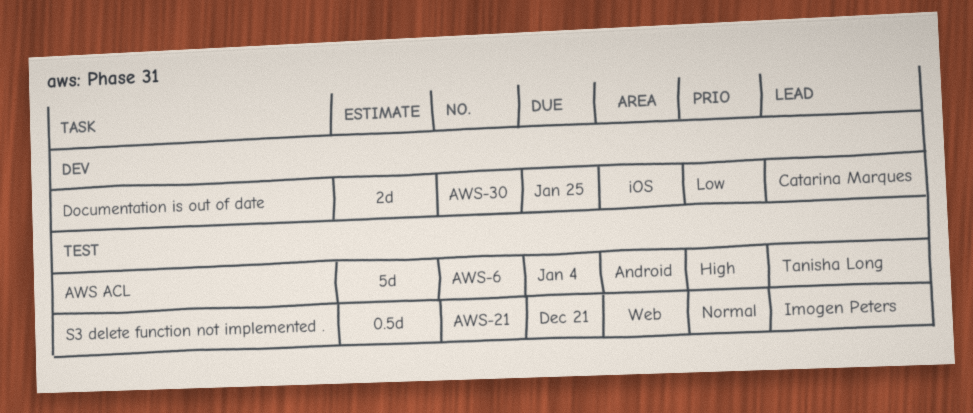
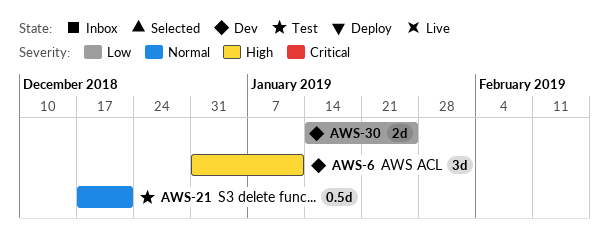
AWS-6, status: Test -> Dev
AWS-6, estimate: 5d -> 3d
AWS-6, due: Jan 4 -> Jan 11

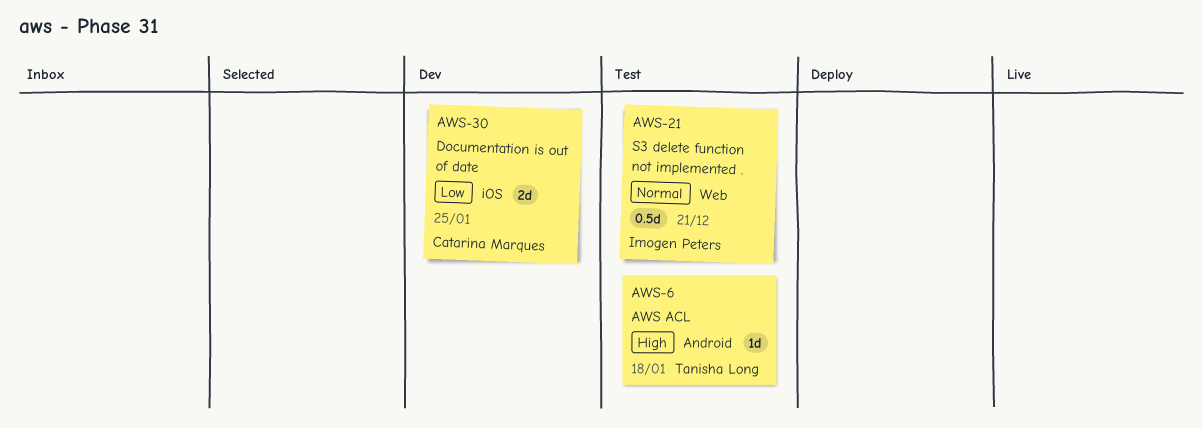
AWS-6, status: Dev -> Test
AWS-6, estimate: 3d -> 1d
AWS-6, due: Jan 11 -> Jan 18

